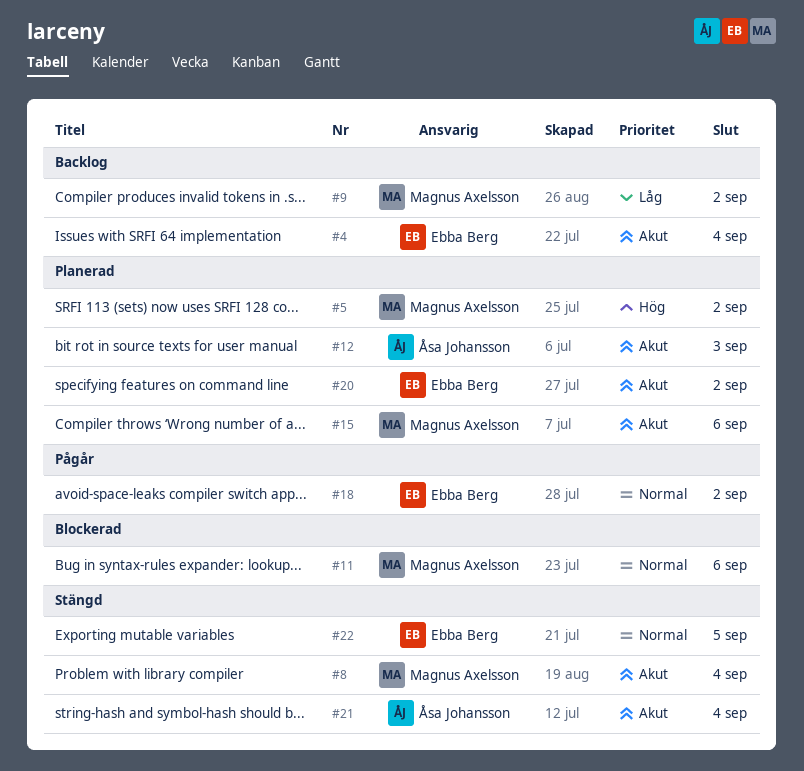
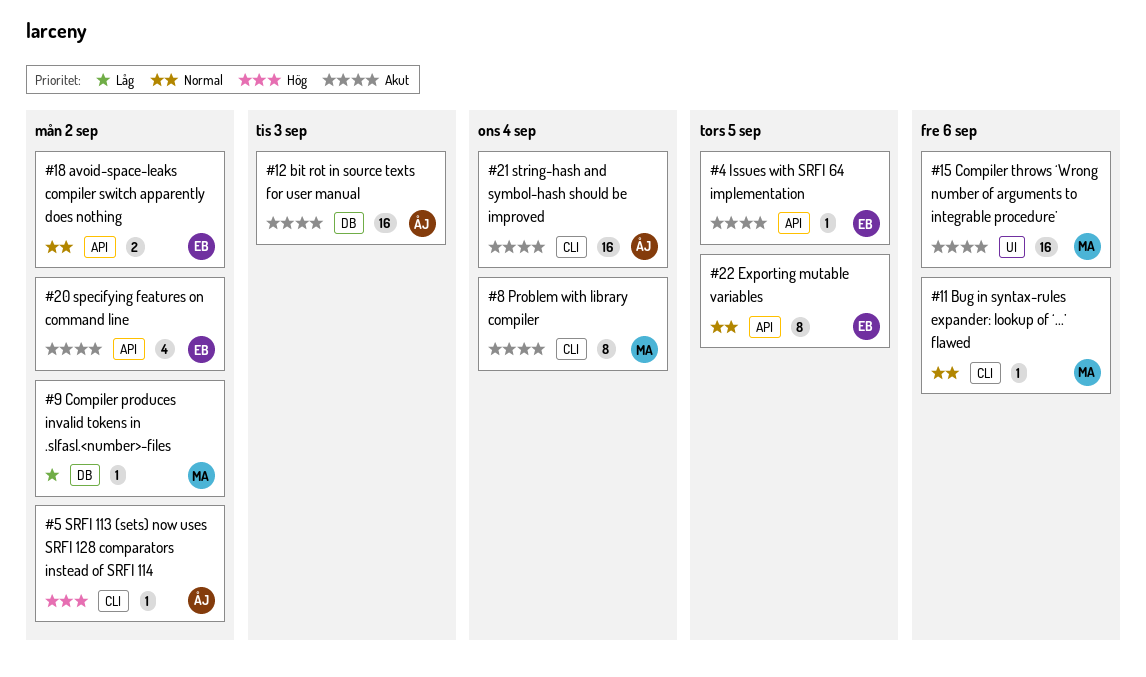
#4, due: Sep 4 -> Sep 5
#5, owner: Magnus Axelsson -> Åsa Johansson

